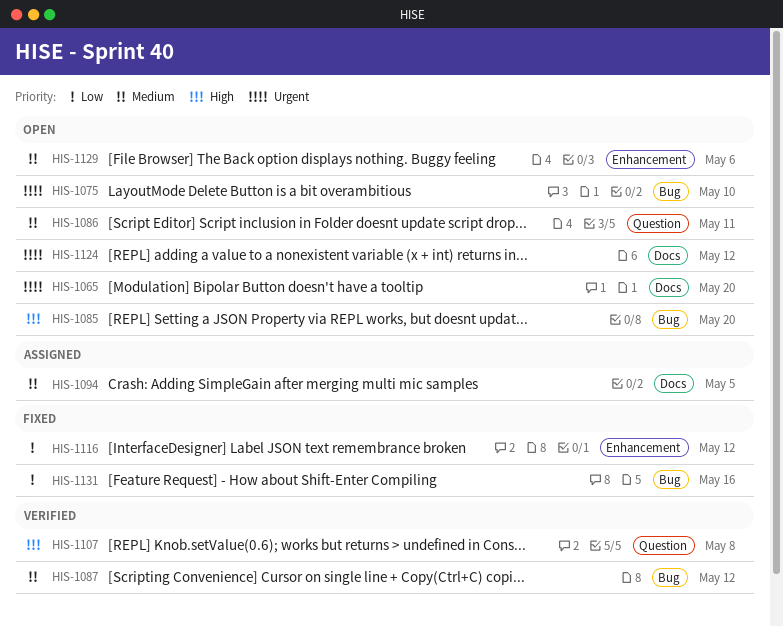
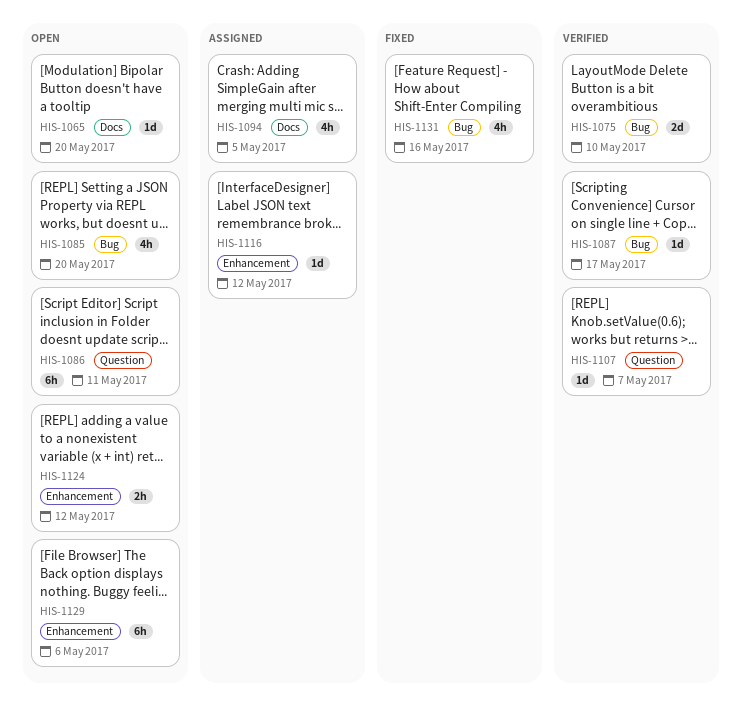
HIS-1075, status: Open -> Verified
HIS-1087, due: May 12 -> May 17
HIS-1107, due: May 8 -> May 7
HIS-1116, status: Fixed -> Assigned
HIS-1124, label: Docs -> Enhancement

